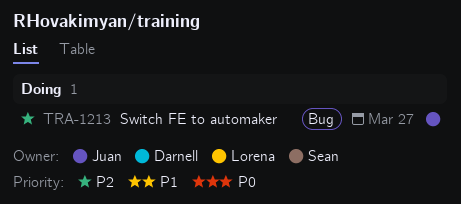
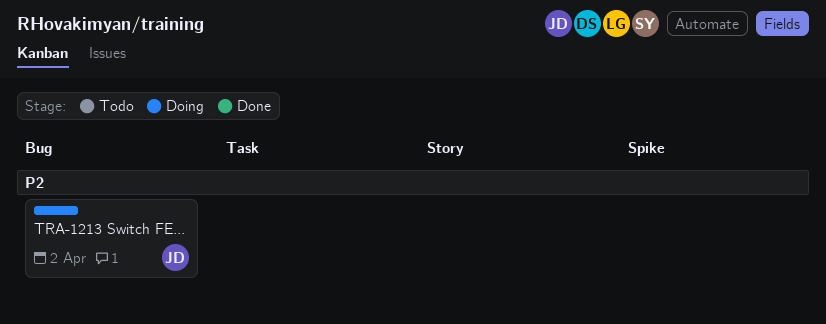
TRA-1213, due: Mar 27 -> Apr 2

